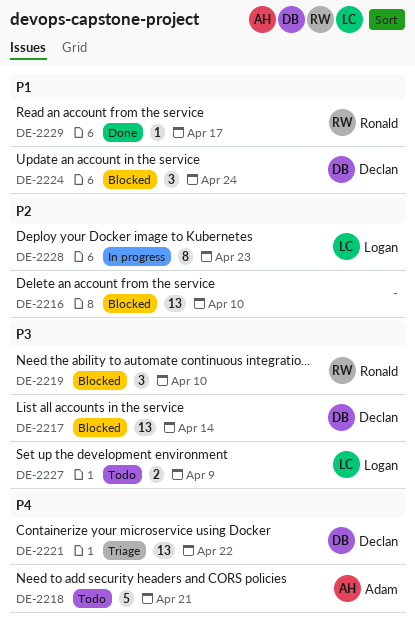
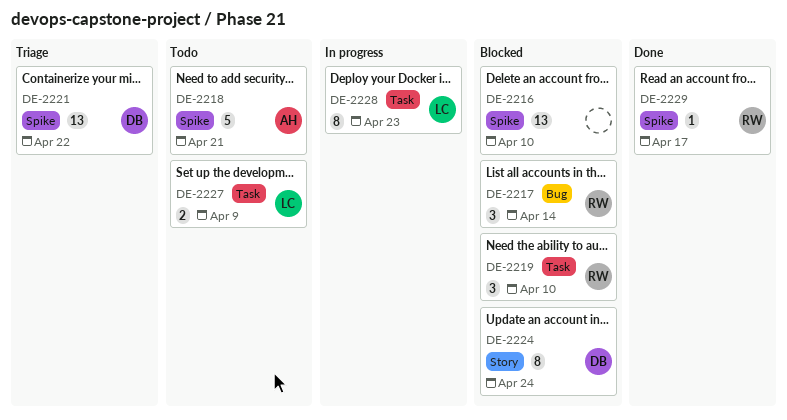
DE-2217, owner: Declan -> Ronald
DE-2217, estimate: 13 -> 3
DE-2224, estimate: 3 -> 8

